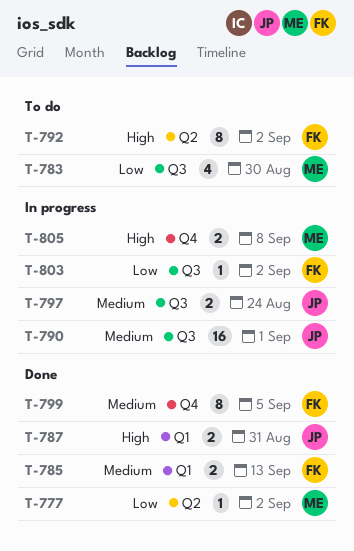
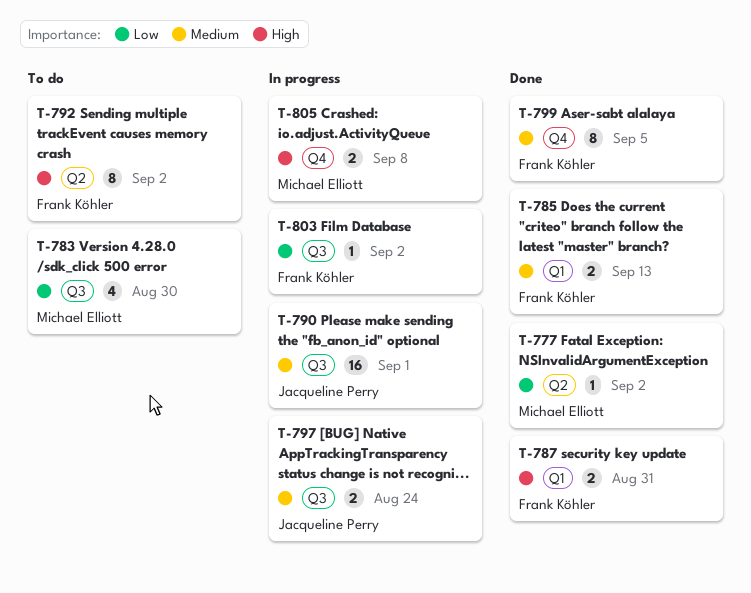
T-787, owner: Jacqueline Perry -> Frank Köhler

